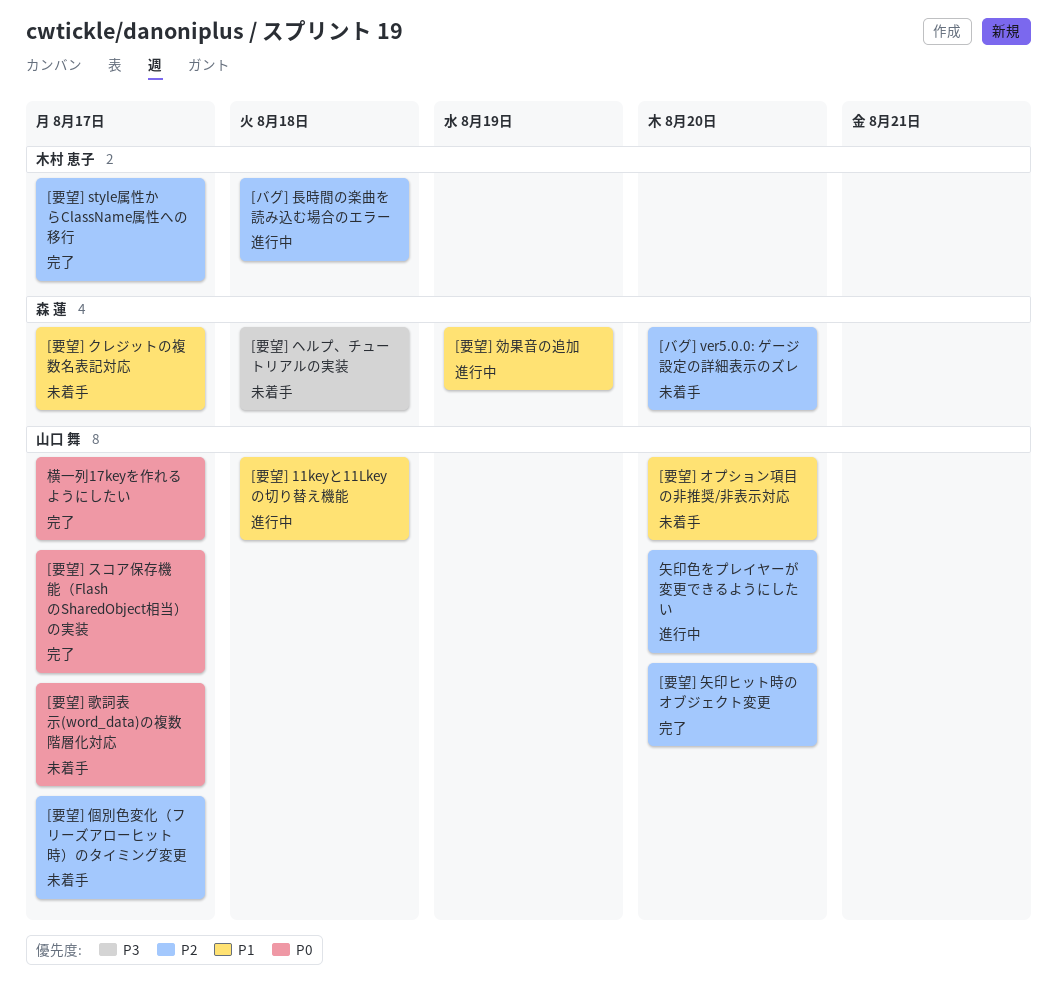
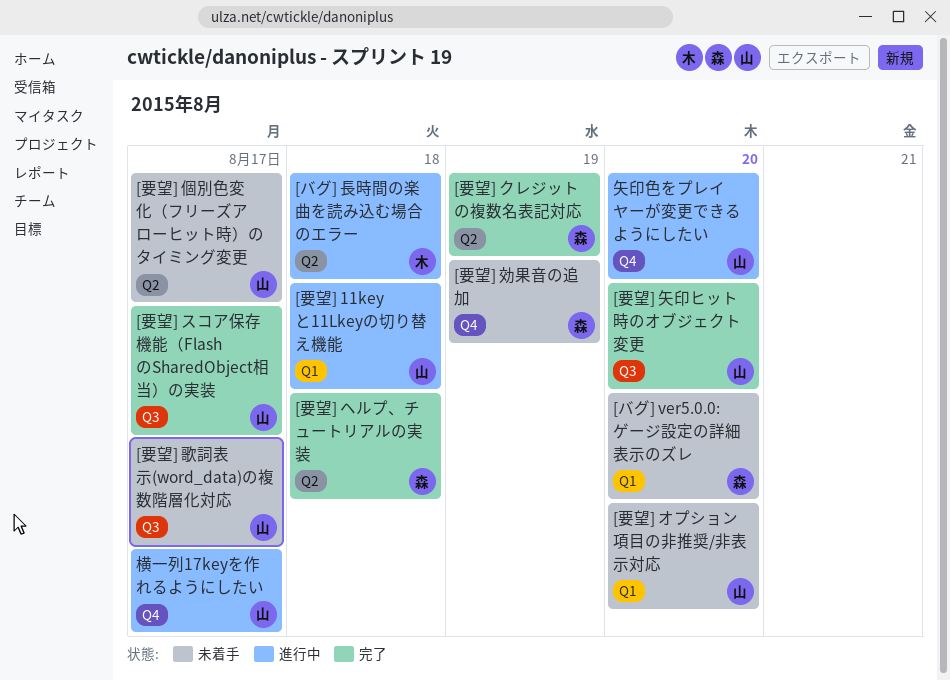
[要望] style属性からClassName属性への移行: present -> none
[要望] クレジットの複数名表記対応, status: 未着手 -> 完了
[要望] クレジットの複数名表記対応, due: Aug 17 -> Aug 19
[要望] ヘルプ、チュートリアルの実装, status: 未着手 -> 完了
[要望] 効果音の追加, status: 進行中 -> 未着手
横一列17keyを作れるようにしたい, status: 完了 -> 進行中

